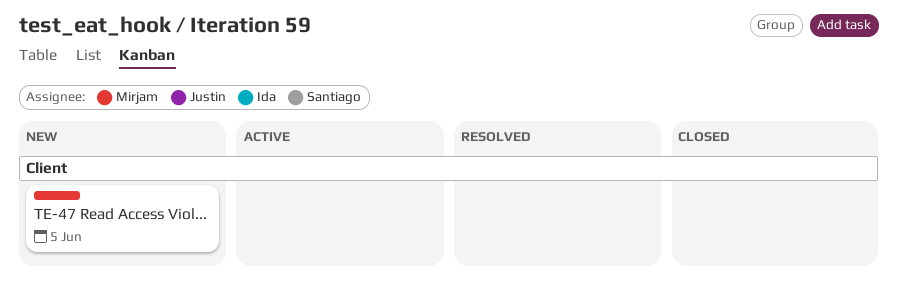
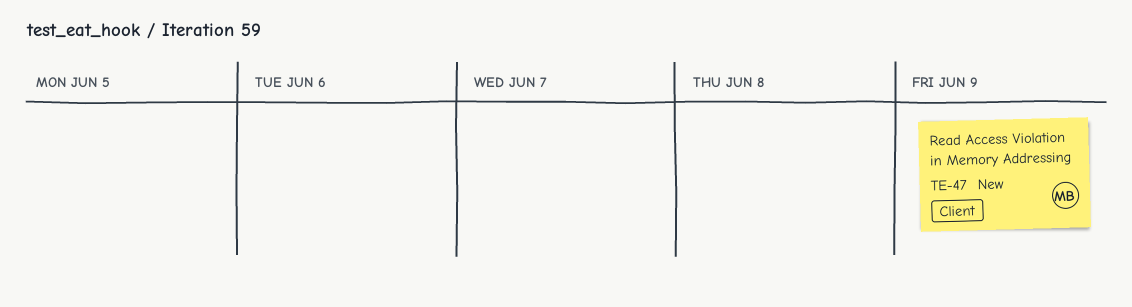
TE-47, due: Jun 5 -> Jun 9

